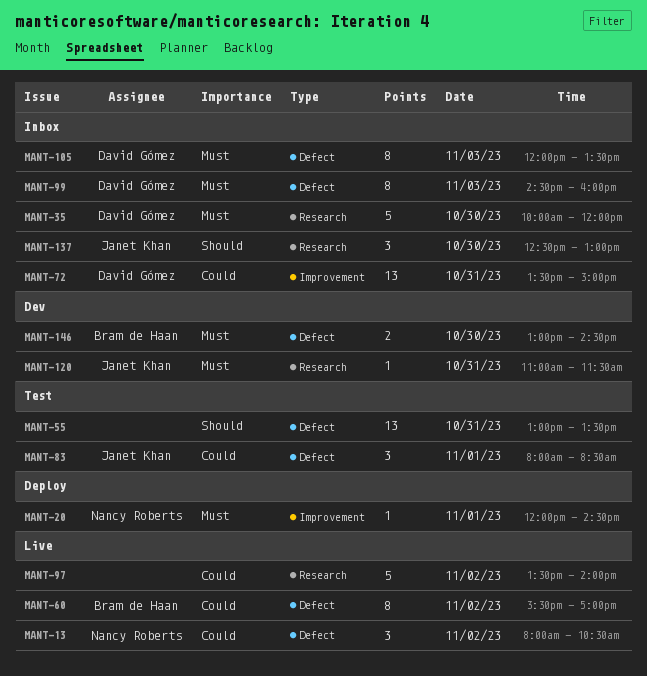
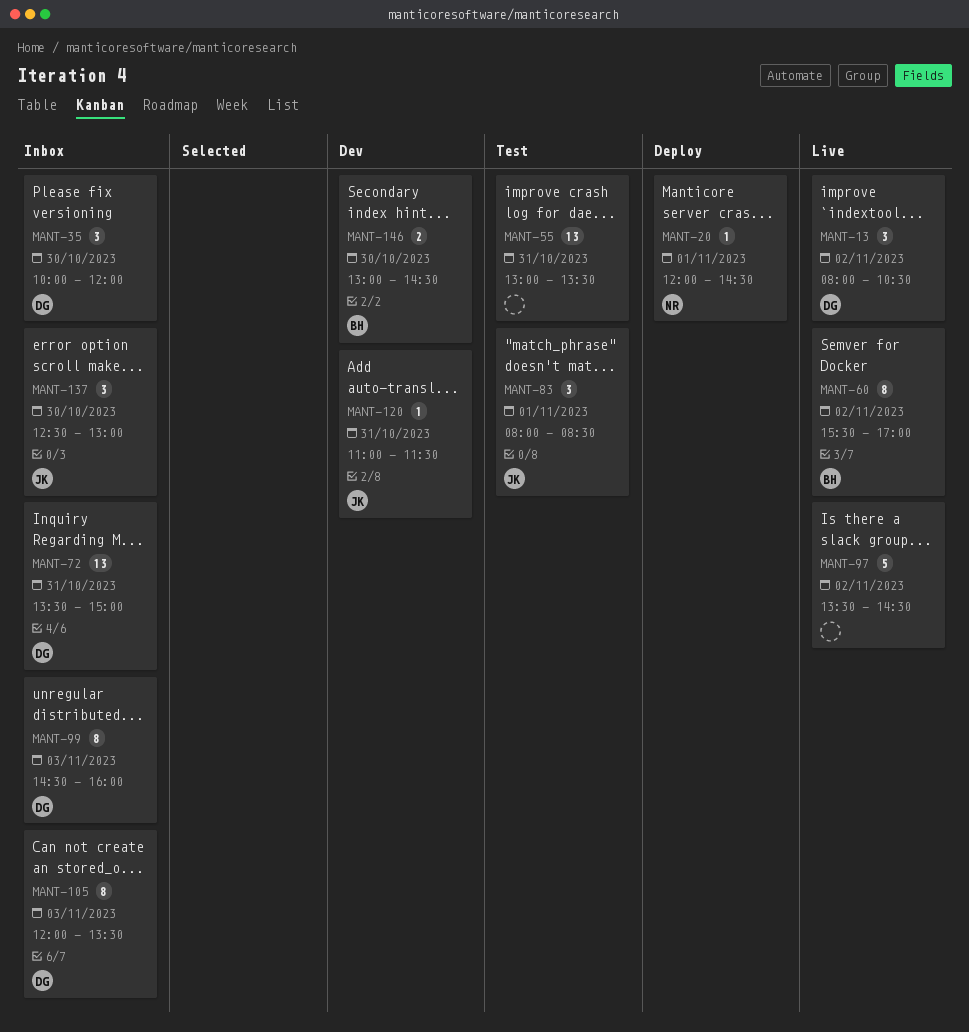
MANT-13, owner: Nancy Roberts -> David Gómez
MANT-35, estimate: 5 -> 3
MANT-97, ends: 14:00 -> 14:30

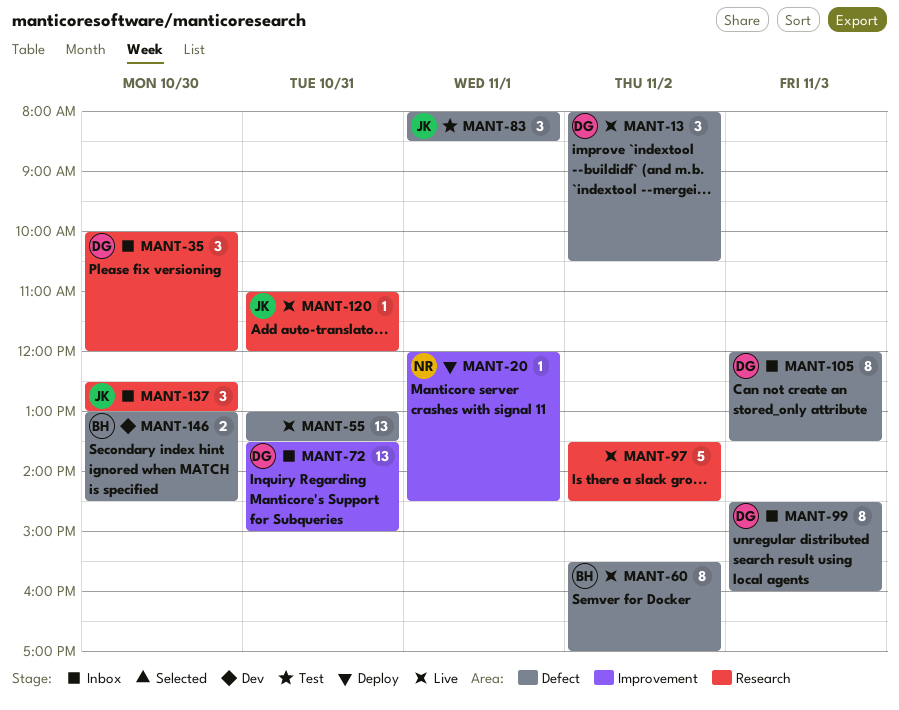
MANT-55, status: Test -> Live
MANT-120, status: Dev -> Live
MANT-120, ends: 11:30 -> 12:00

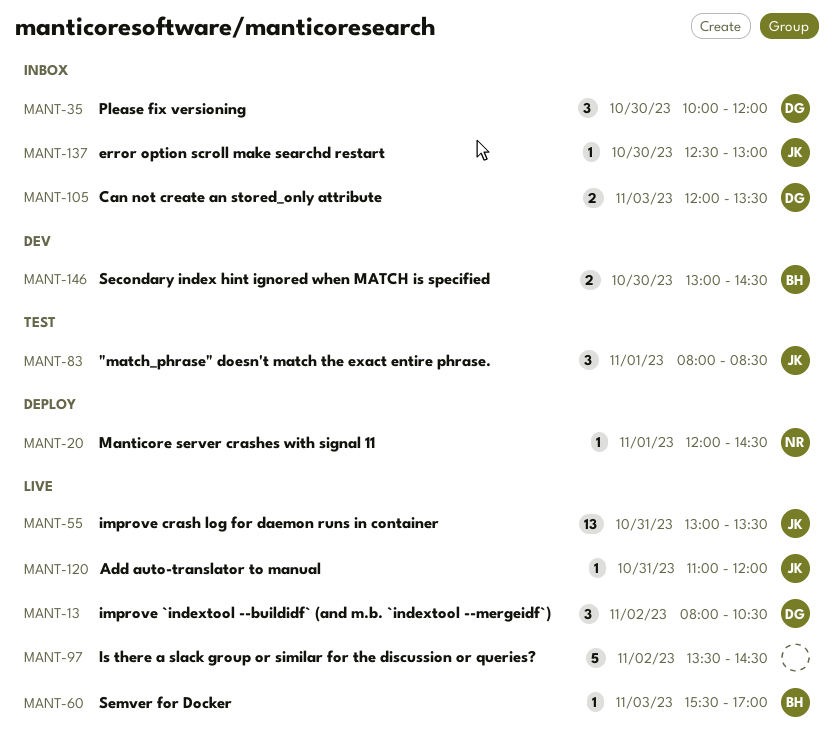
MANT-55, owner: none -> JK
MANT-60, estimate: 8 -> 1
MANT-60, day: Nov 2 -> Nov 3
MANT-72: present -> none
MANT-99: present -> none
MANT-105, estimate: 8 -> 2
MANT-137, estimate: 3 -> 1

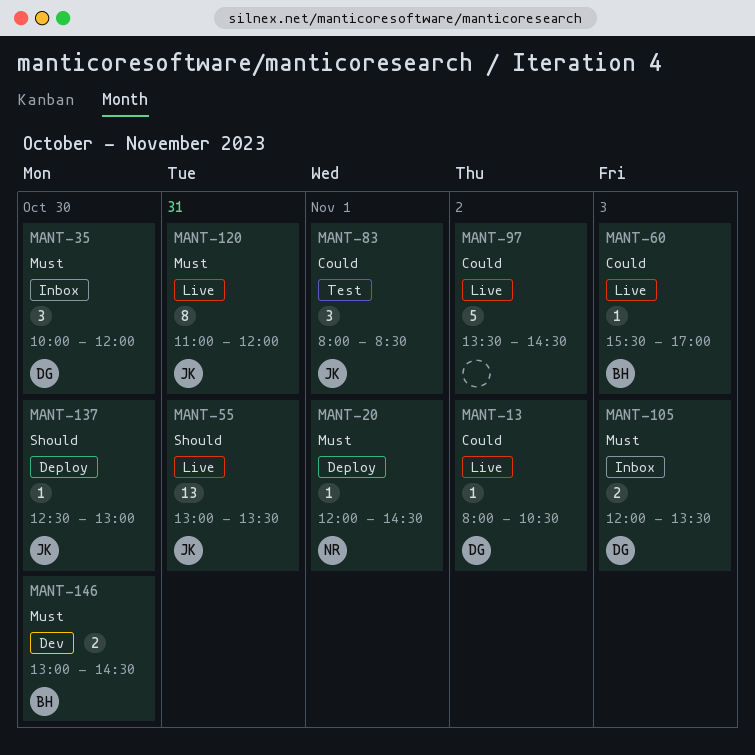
MANT-13, estimate: 3 -> 1
MANT-120, estimate: 1 -> 8
MANT-137, status: Inbox -> Deploy

